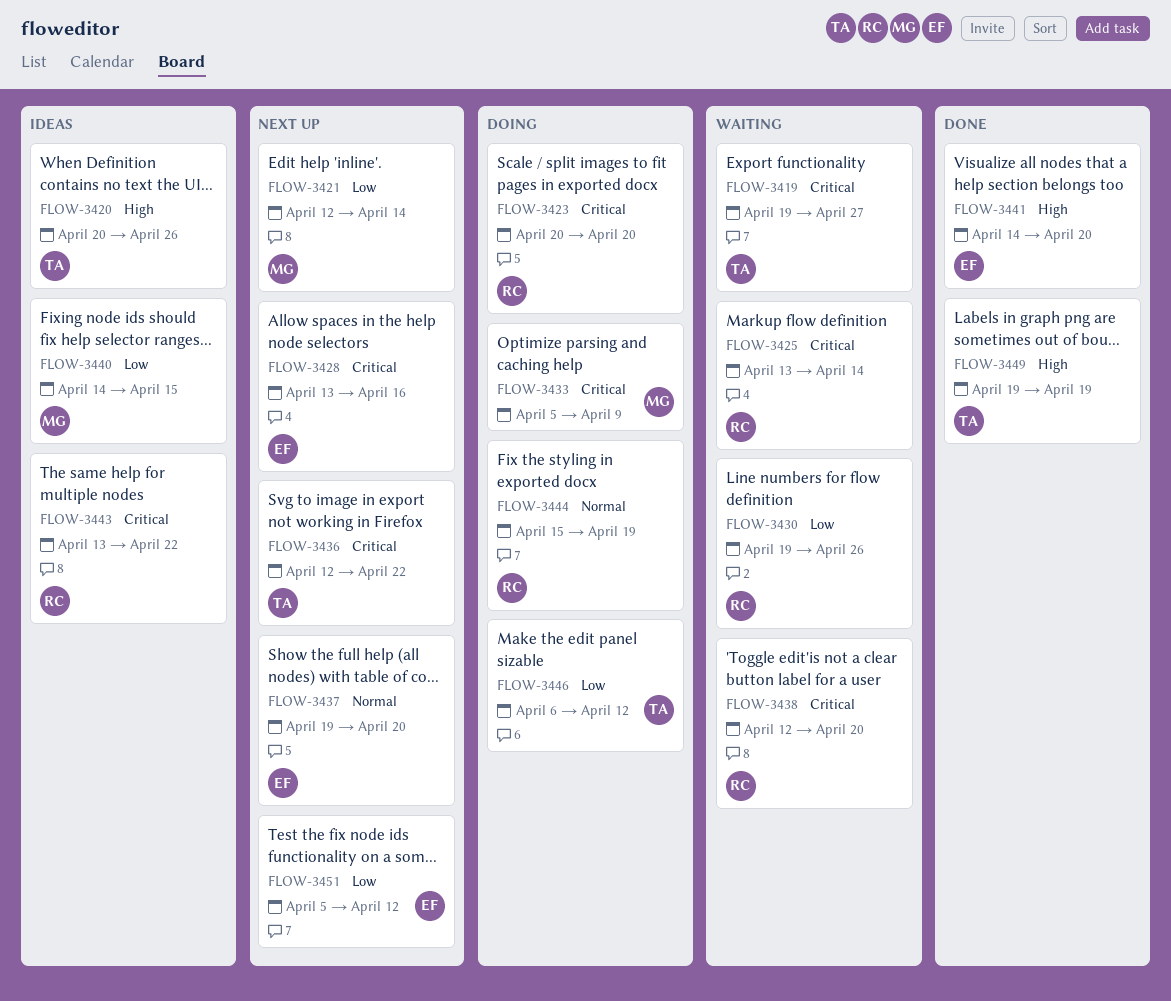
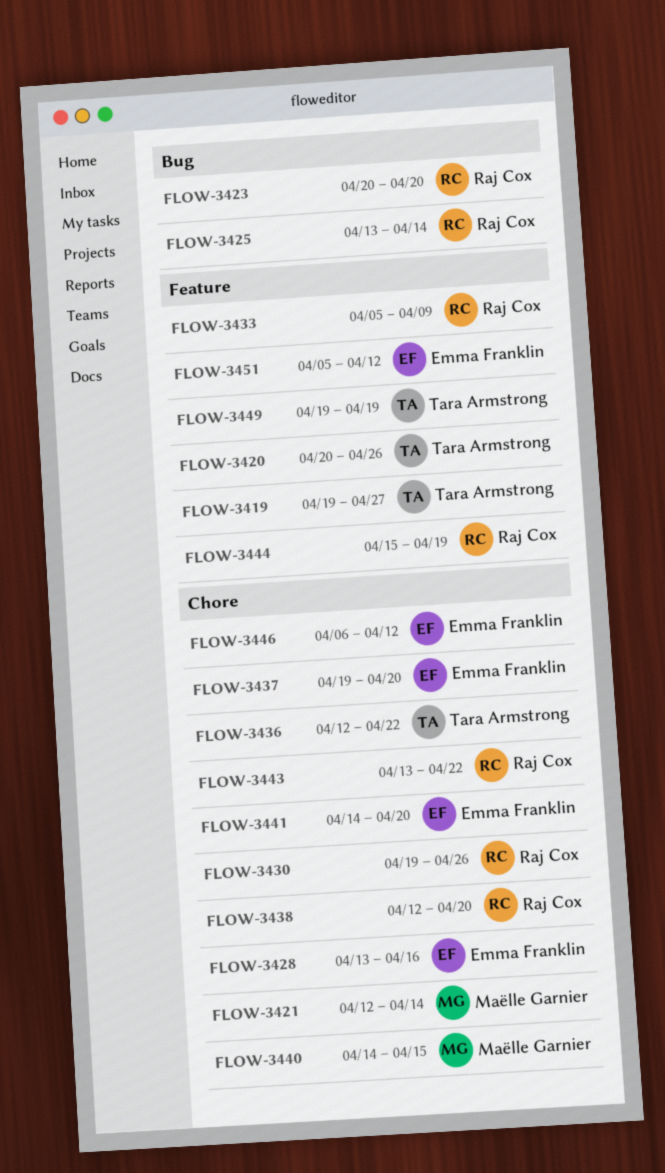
FLOW-3433, owner: Maëlle Garnier -> Raj Cox
FLOW-3446, owner: Tara Armstrong -> Emma Franklin

